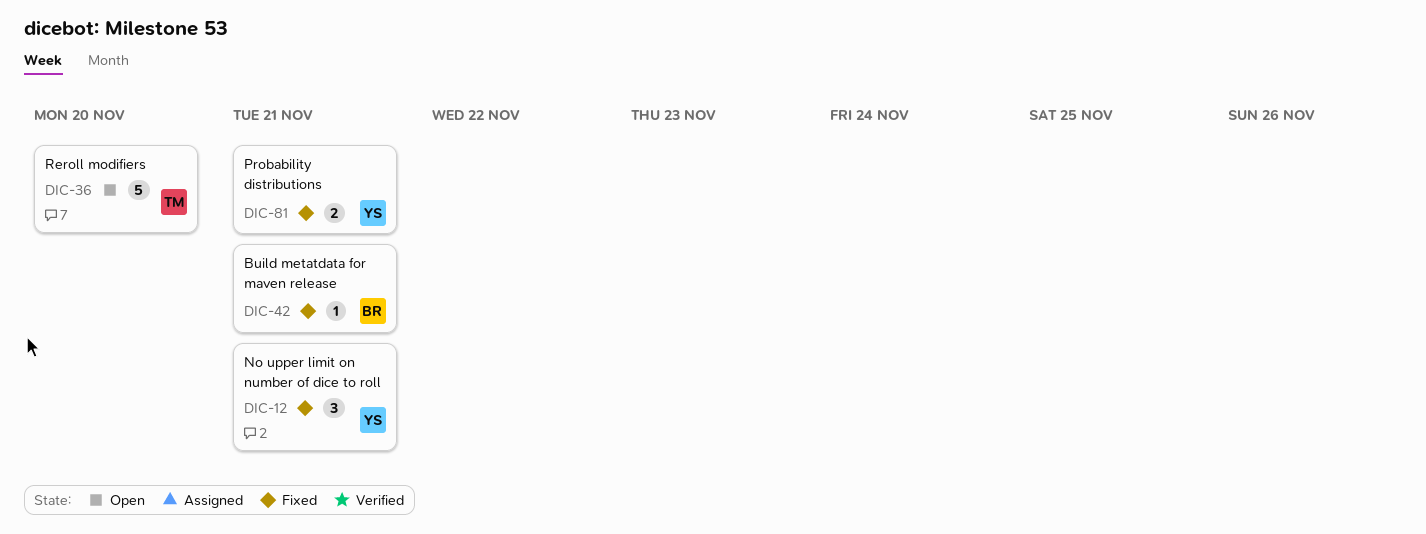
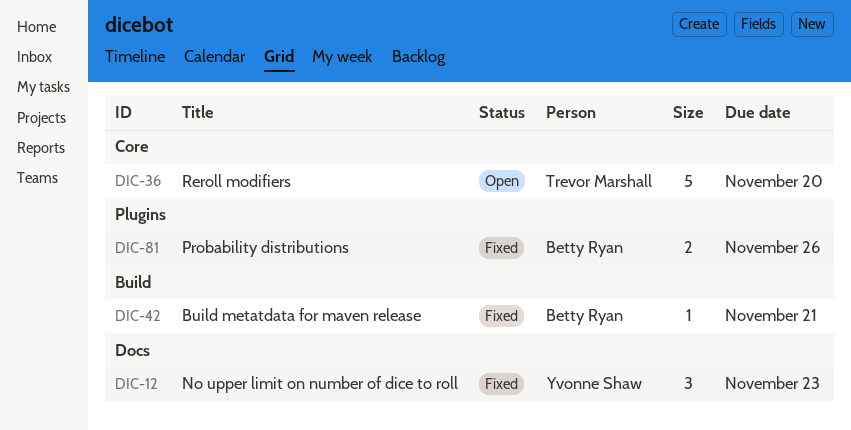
DIC-12, due: Nov 21 -> Nov 23
DIC-81, owner: Yvonne Shaw -> Betty Ryan
DIC-81, due: Nov 21 -> Nov 26

